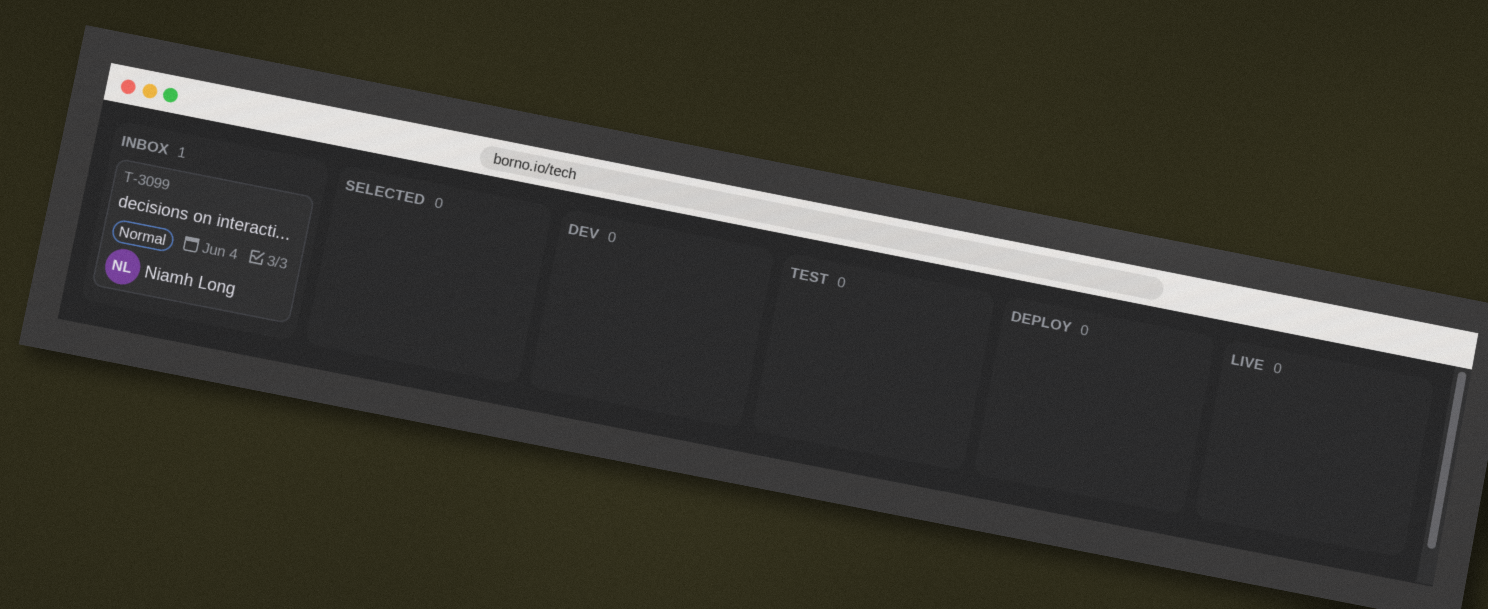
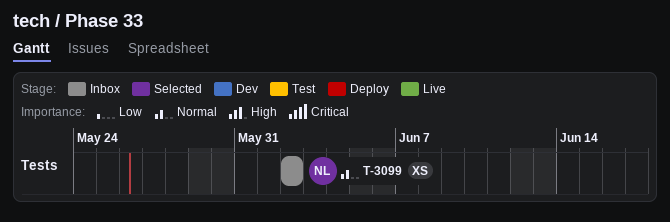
T-3099, due: Jun 4 -> Jun 2

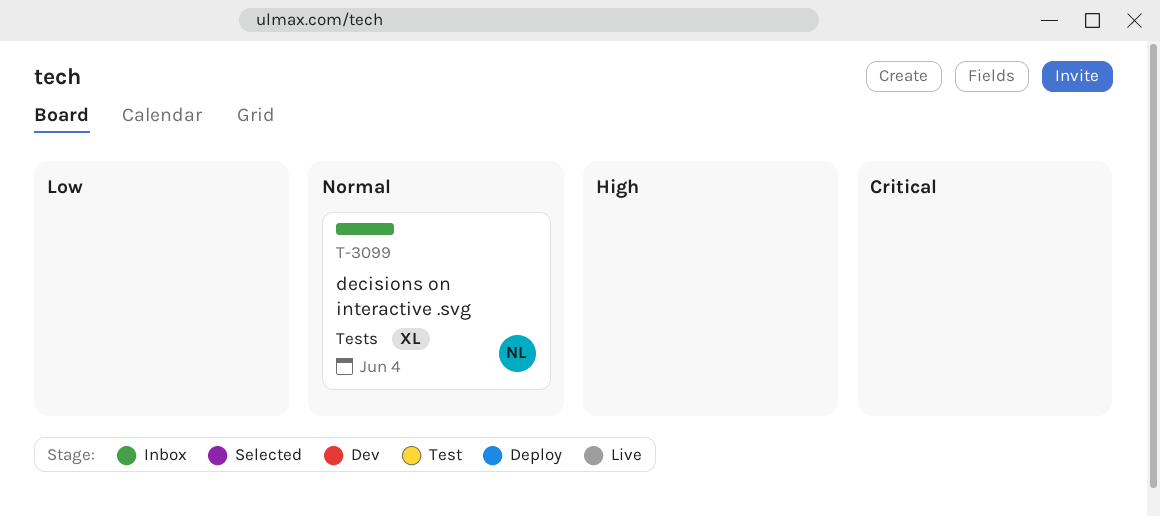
T-3099, estimate: XS -> XL
T-3099, due: Jun 2 -> Jun 4

